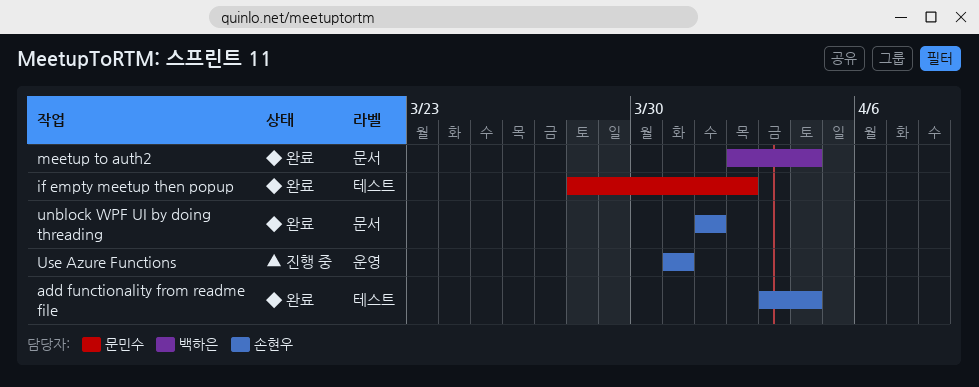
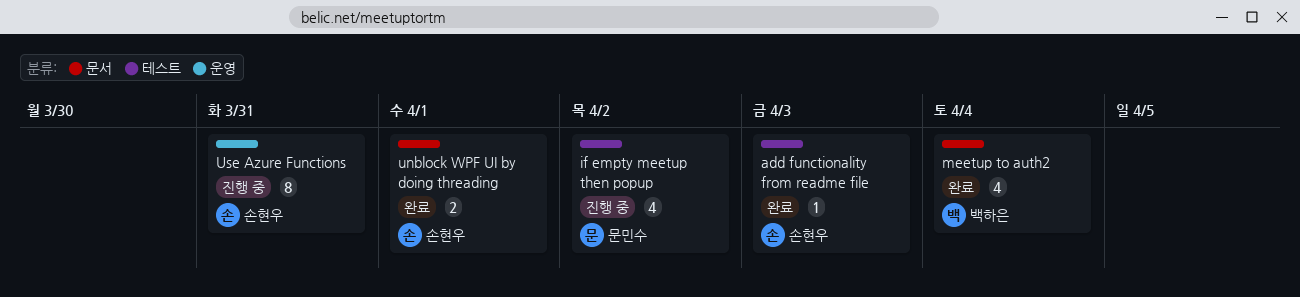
add functionality from readme file, due: Apr 4 -> Apr 3
if empty meetup then popup, status: 완료 -> 진행 중

